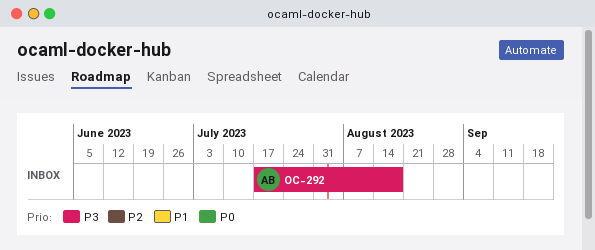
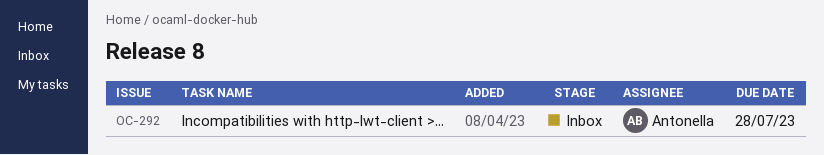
OC-292, due: Aug 18 -> Jul 28

